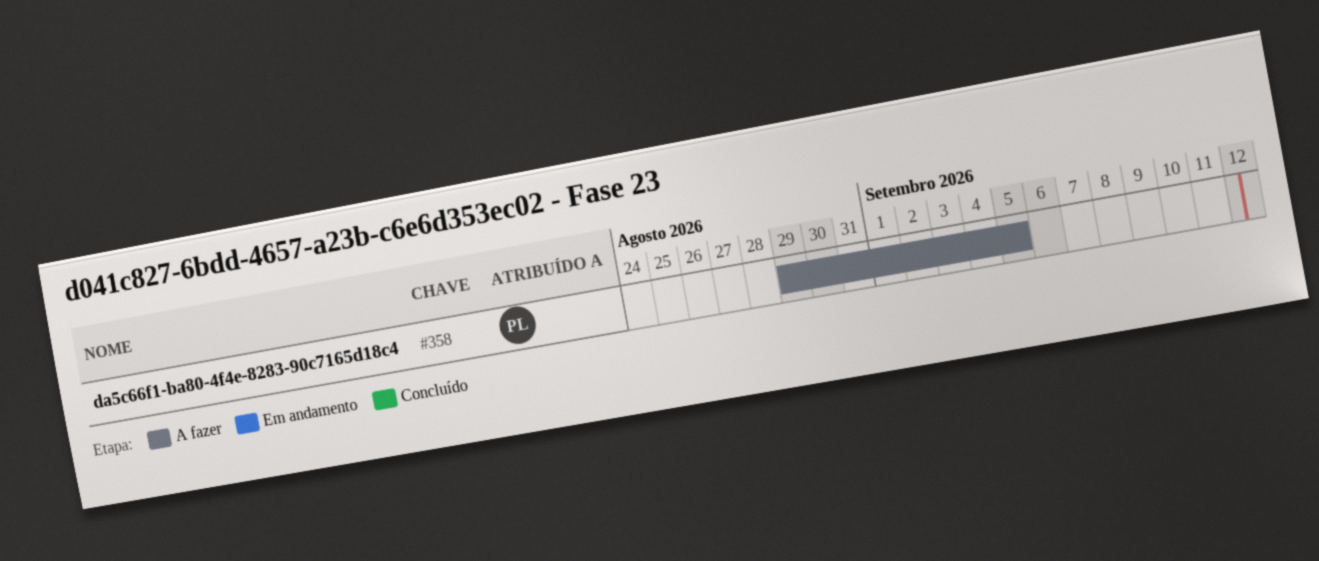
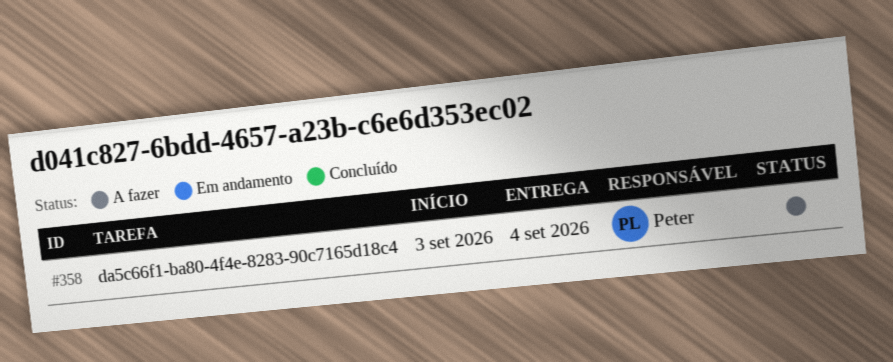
#358, start: Aug 29 -> Sep 3
#358, due: Sep 5 -> Sep 4

